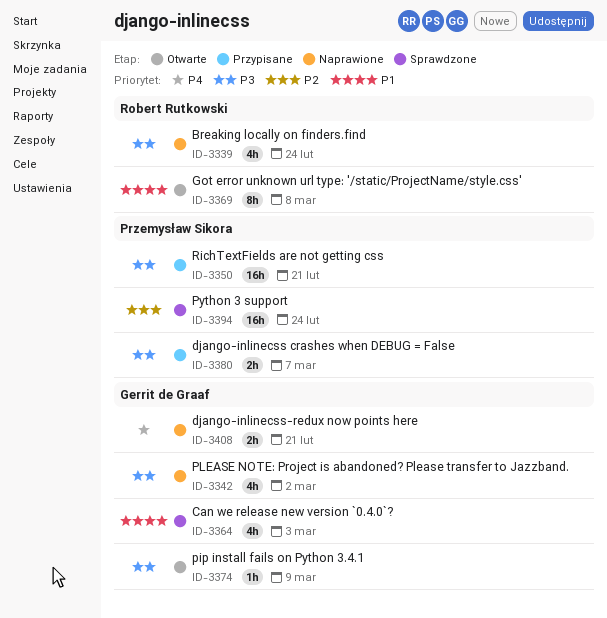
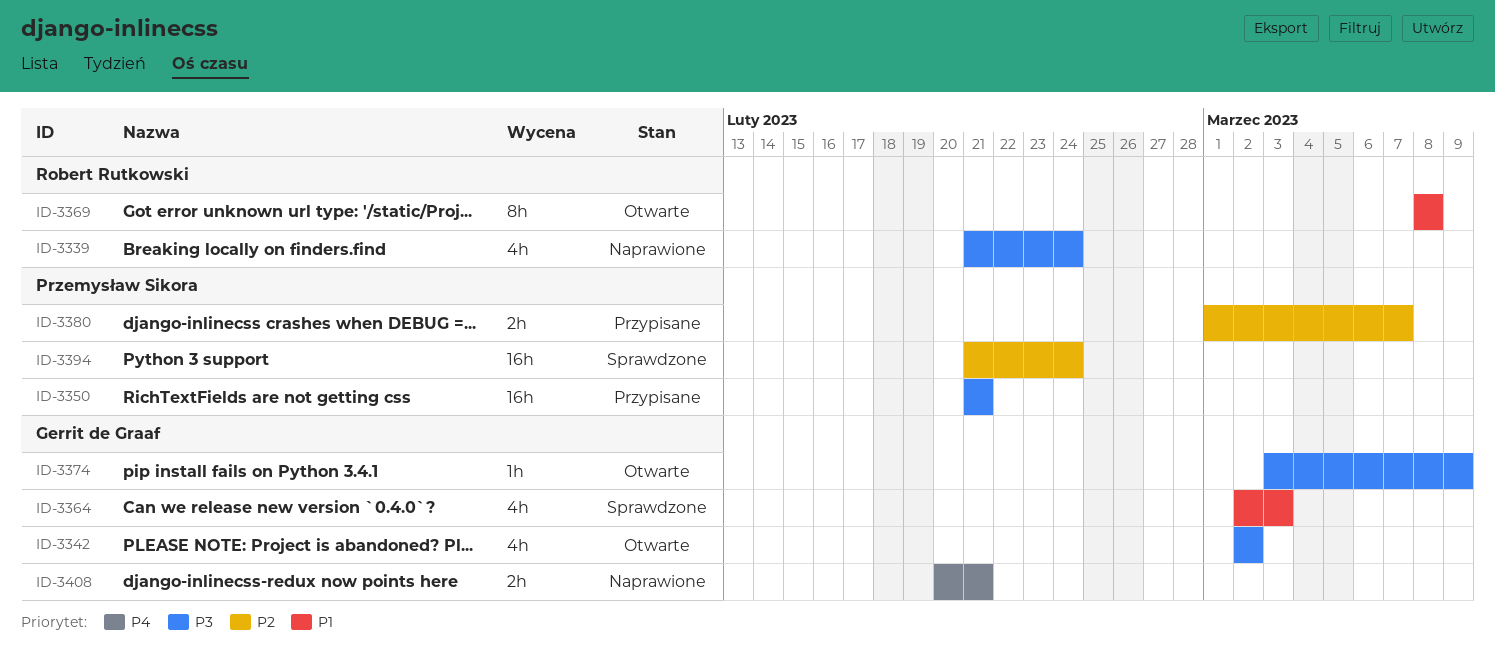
ID-3342, status: Naprawione -> Otwarte
ID-3380, priority: P3 -> P2

